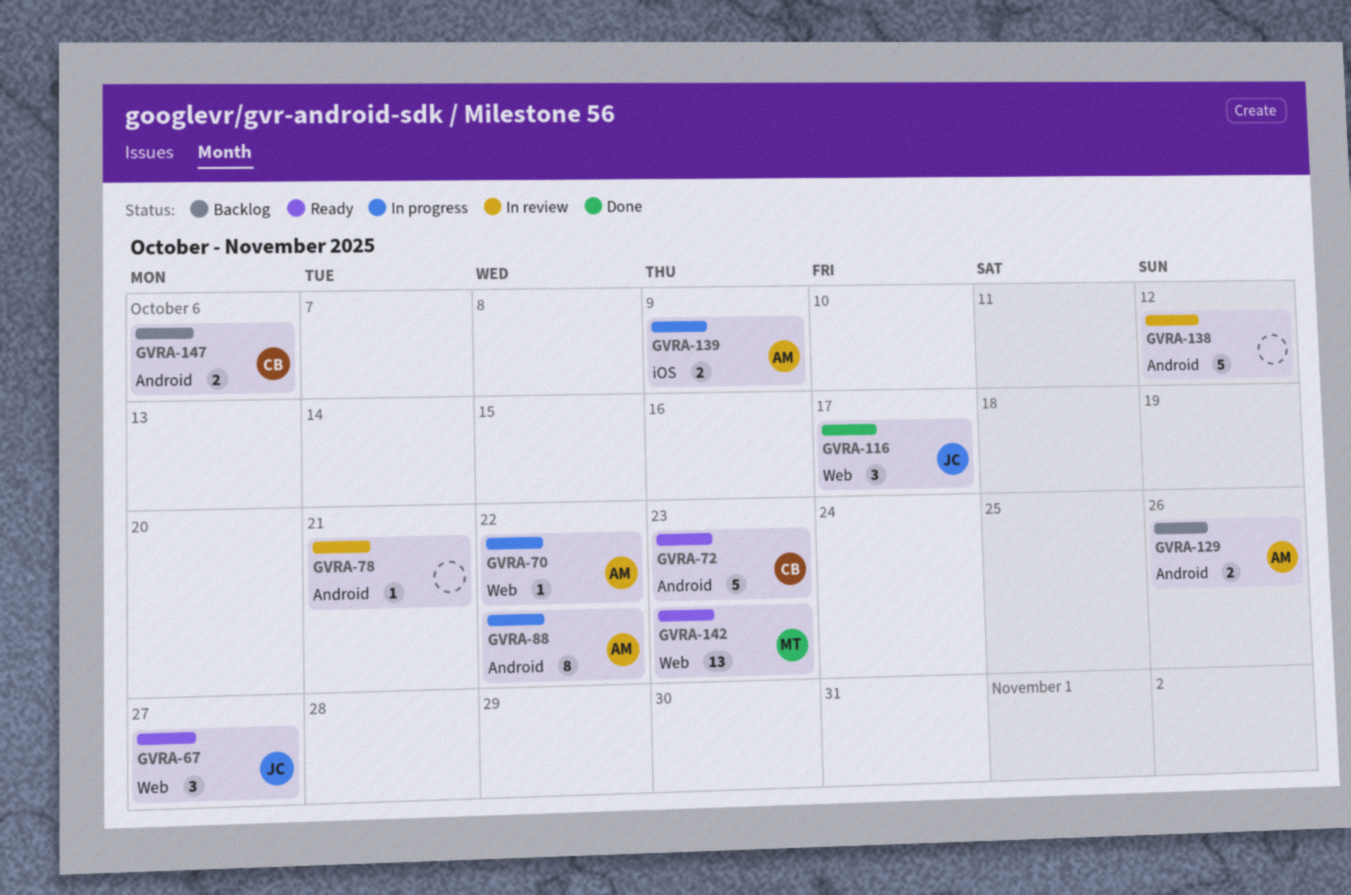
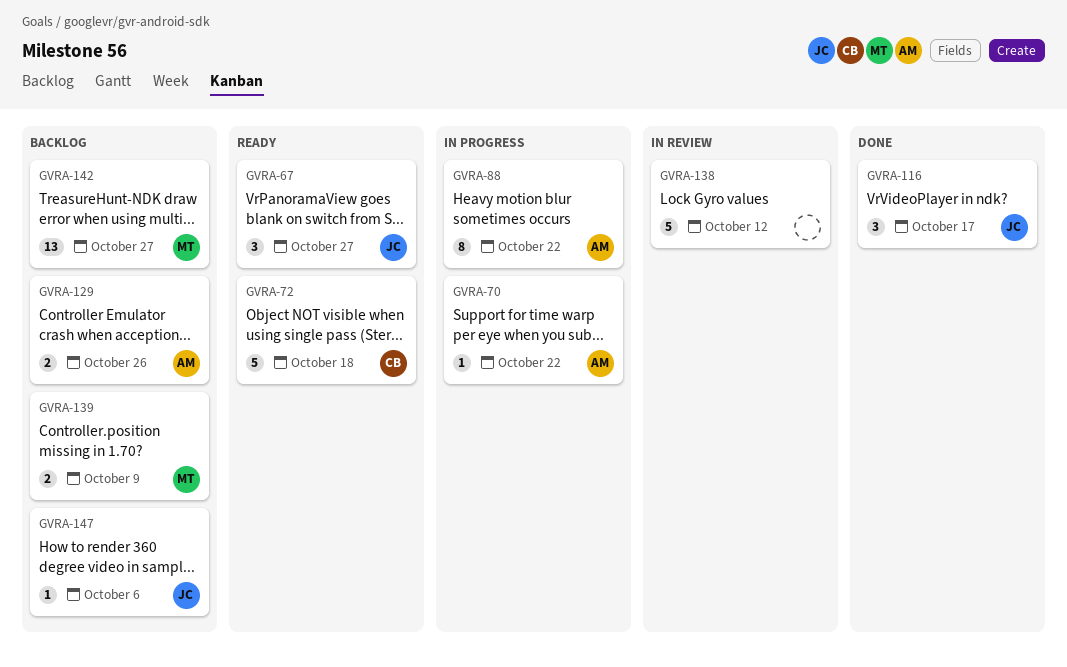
GVRA-72, due: Oct 23 -> Oct 18
GVRA-78: present -> none
GVRA-139, status: In progress -> Backlog
GVRA-139, owner: AM -> MT
GVRA-142, status: Ready -> Backlog
GVRA-142, due: Oct 23 -> Oct 27
GVRA-147, owner: CB -> JC
GVRA-147, estimate: 2 -> 1

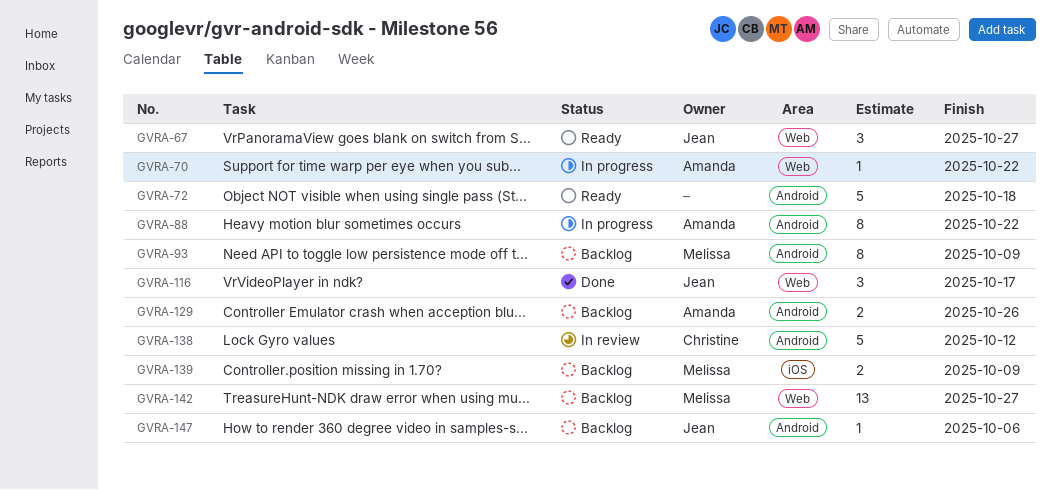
GVRA-72, owner: Christine -> none
GVRA-93: none -> present
GVRA-138, owner: none -> Christine

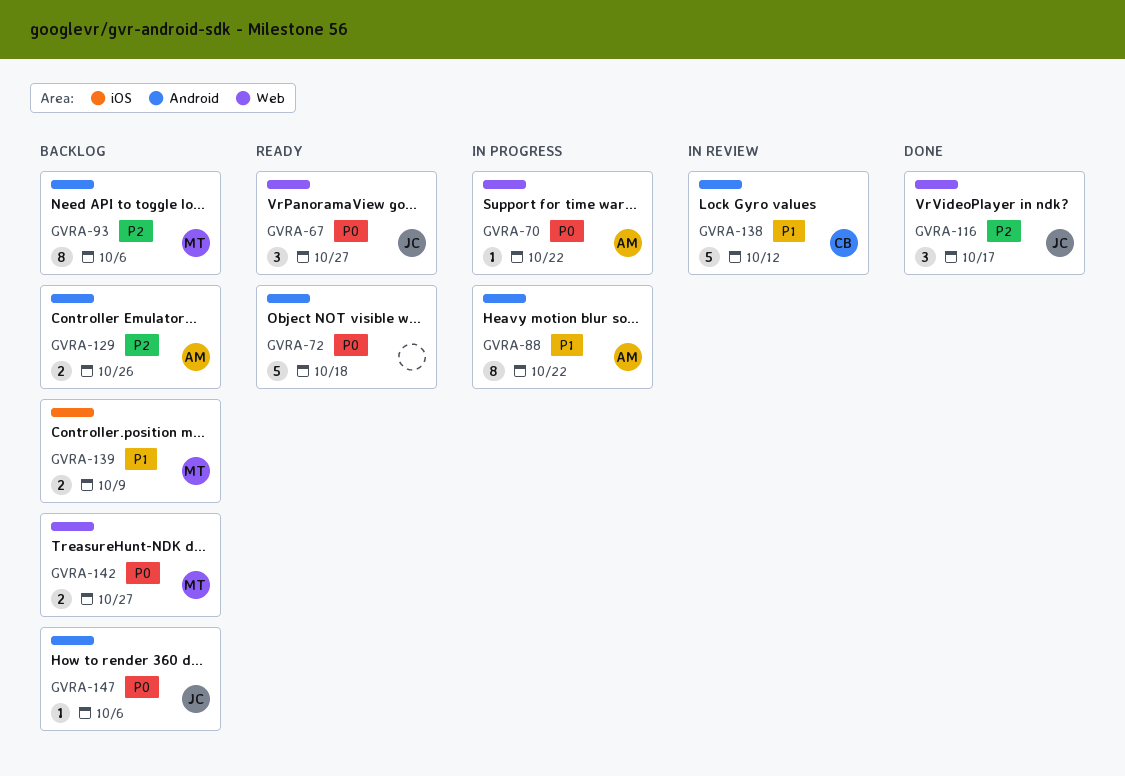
GVRA-93, due: Oct 9 -> Oct 6
GVRA-142, estimate: 13 -> 2

